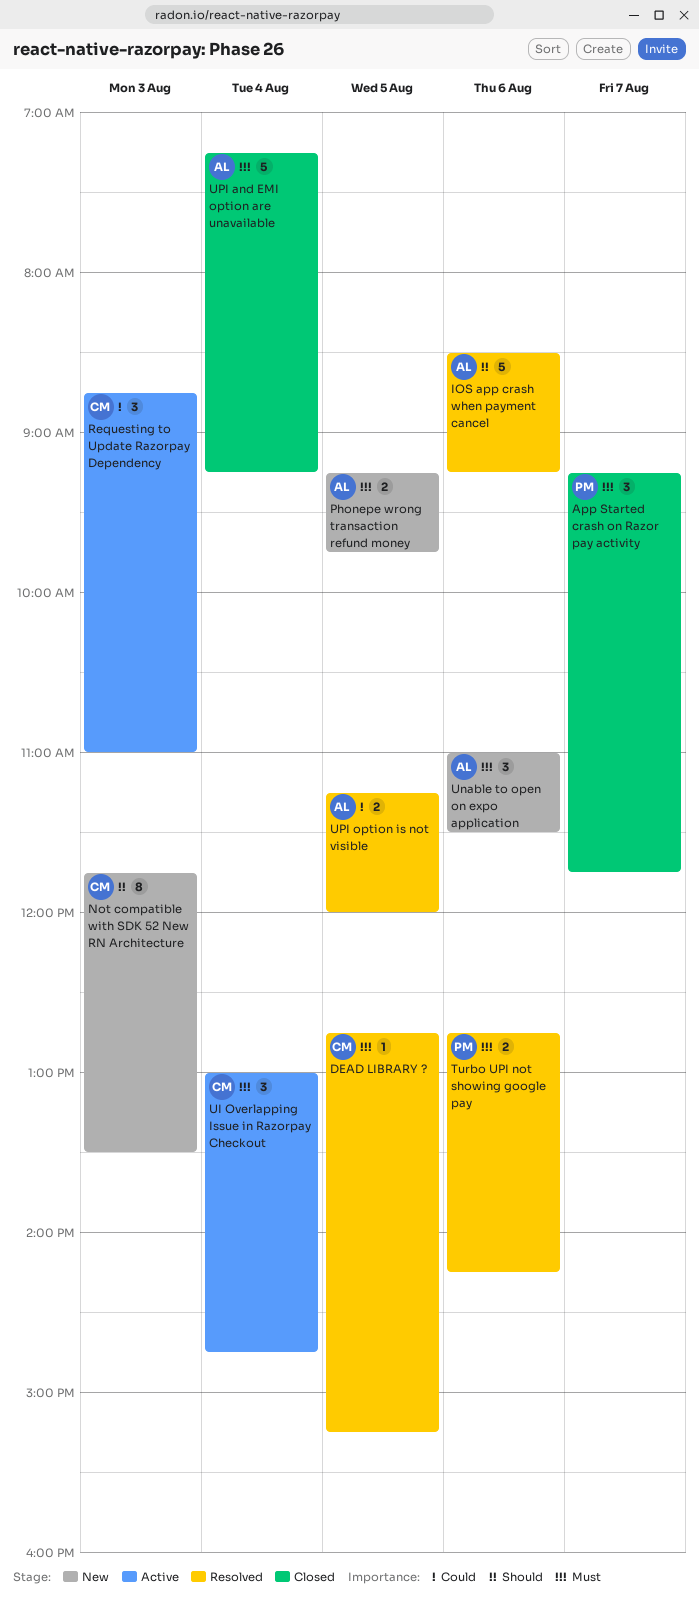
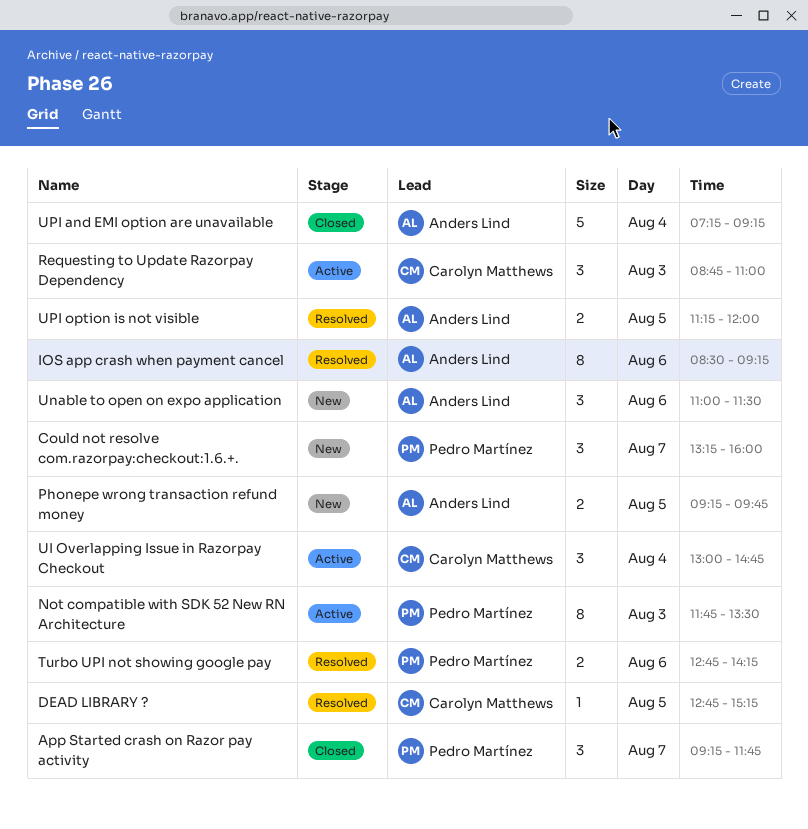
Could not resolve com.razorpay:checkout:1.6.+.: none -> present
IOS app crash when payment cancel, estimate: 5 -> 8
Not compatible with SDK 52 New RN Architecture, status: New -> Active
Not compatible with SDK 52 New RN Architecture, owner: Carolyn Matthews -> Pedro Martínez

